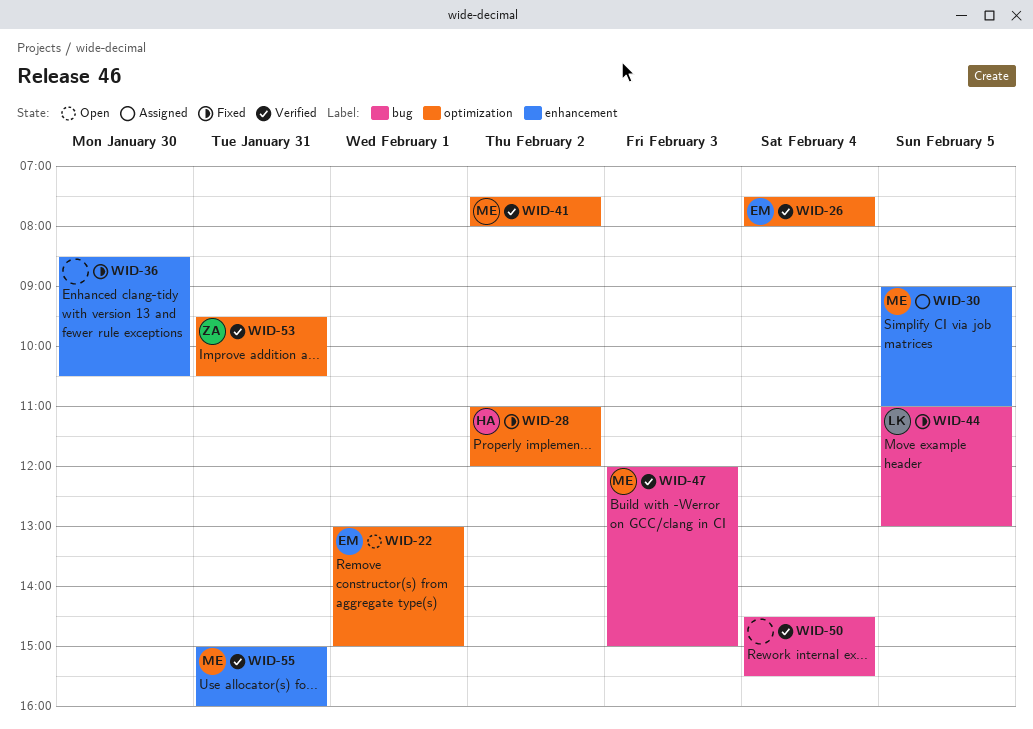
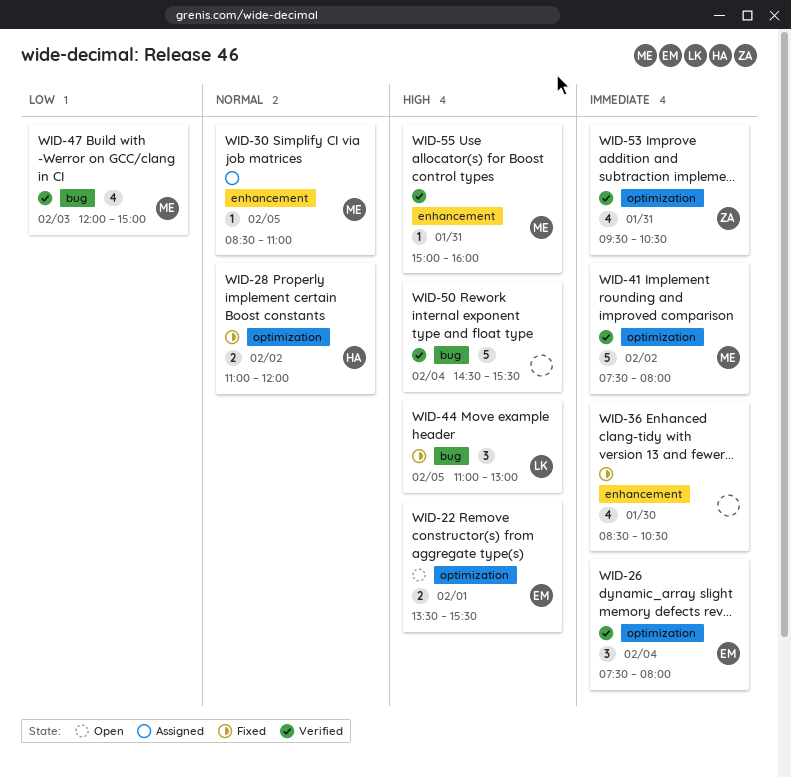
WID-22, begins: 13:00 -> 13:30
WID-22, ends: 15:00 -> 15:30
WID-30, begins: 09:00 -> 08:30

